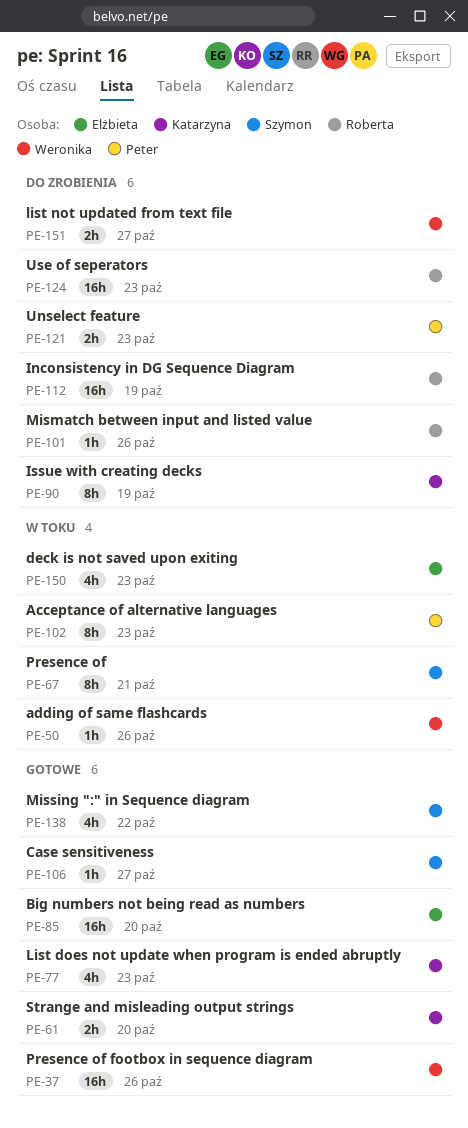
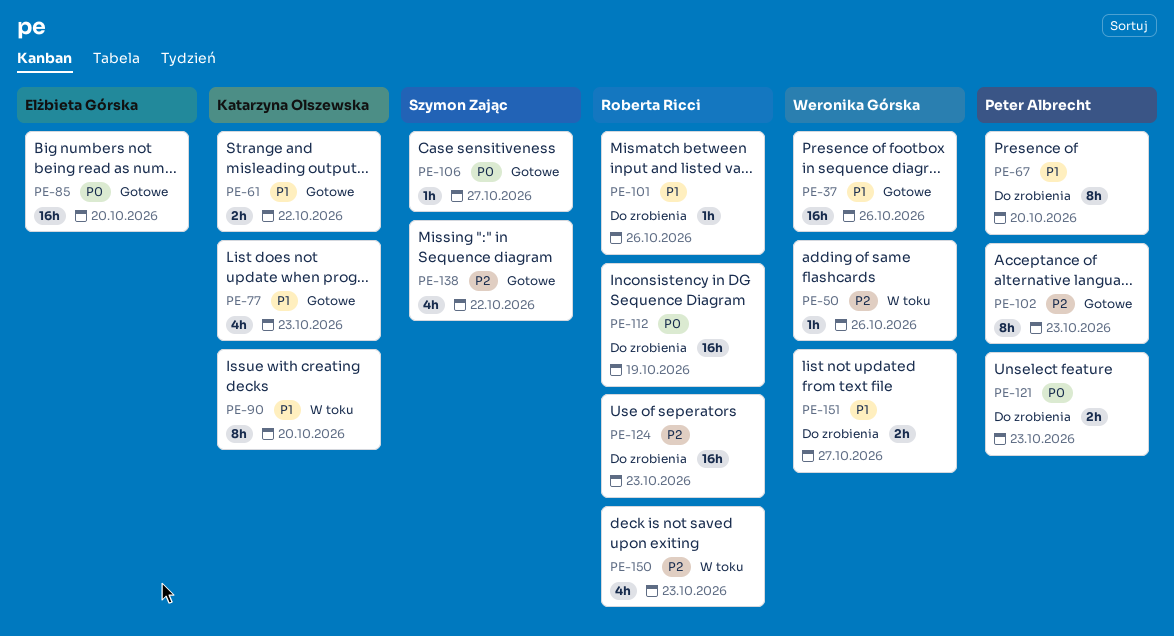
PE-61, due: Oct 20 -> Oct 22
PE-67, status: W toku -> Do zrobienia
PE-67, owner: Szymon Zając -> Peter Albrecht
PE-67, due: Oct 21 -> Oct 20
PE-90, status: Do zrobienia -> W toku
PE-90, due: Oct 19 -> Oct 20
PE-102, status: W toku -> Gotowe
PE-150, owner: Elżbieta Górska -> Roberta Ricci

